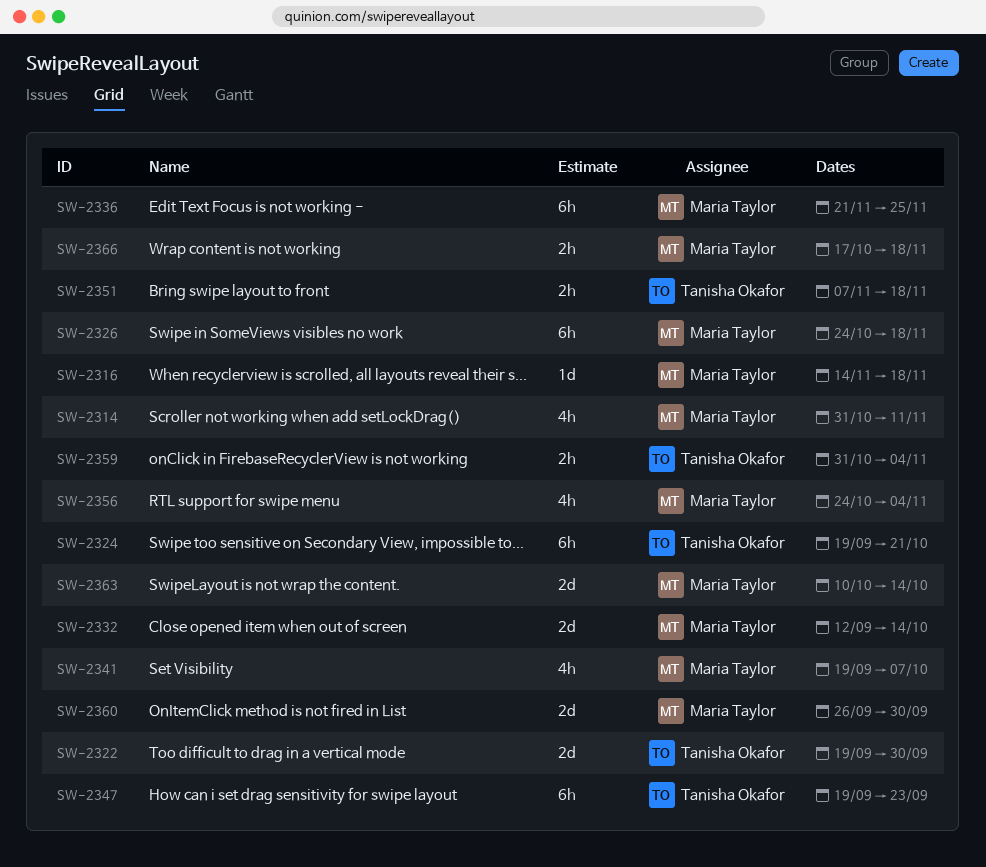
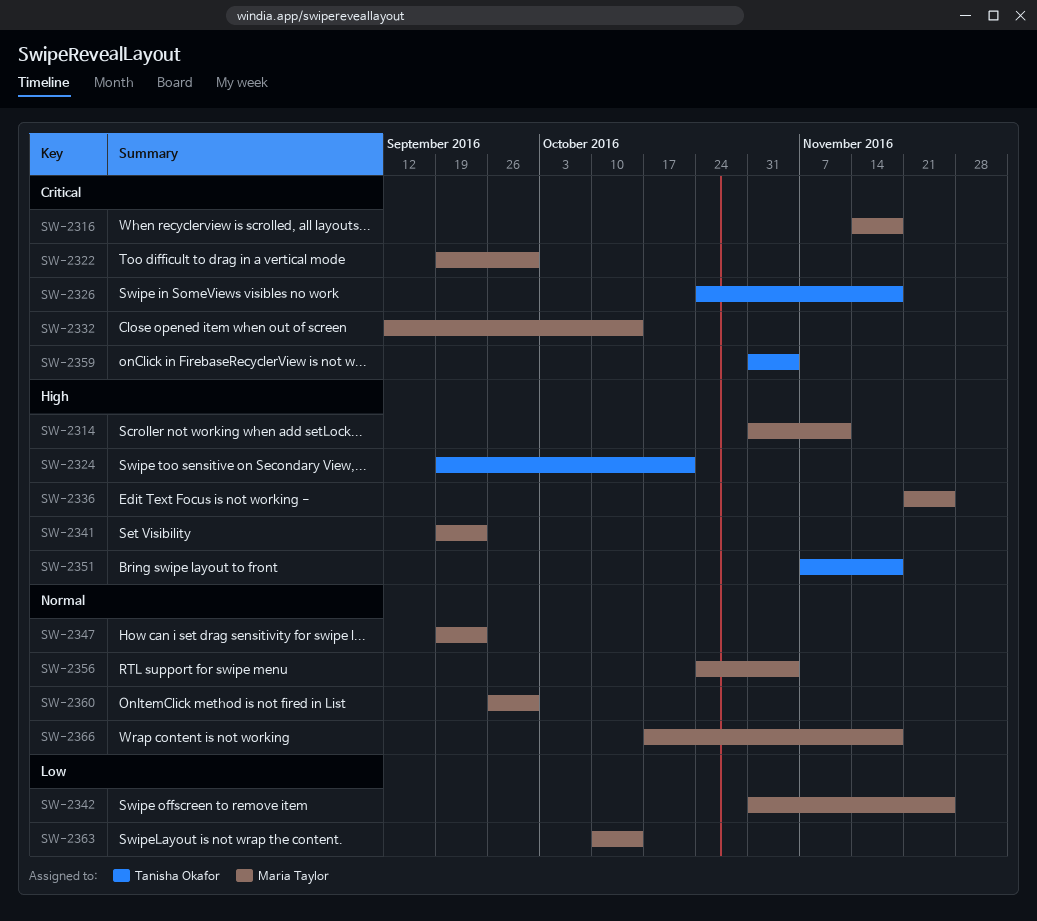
SW-2322, owner: Tanisha Okafor -> Maria Taylor
SW-2326, owner: Maria Taylor -> Tanisha Okafor
SW-2341, due: Oct 7 -> Sep 23
SW-2342: none -> present
SW-2347, owner: Tanisha Okafor -> Maria Taylor

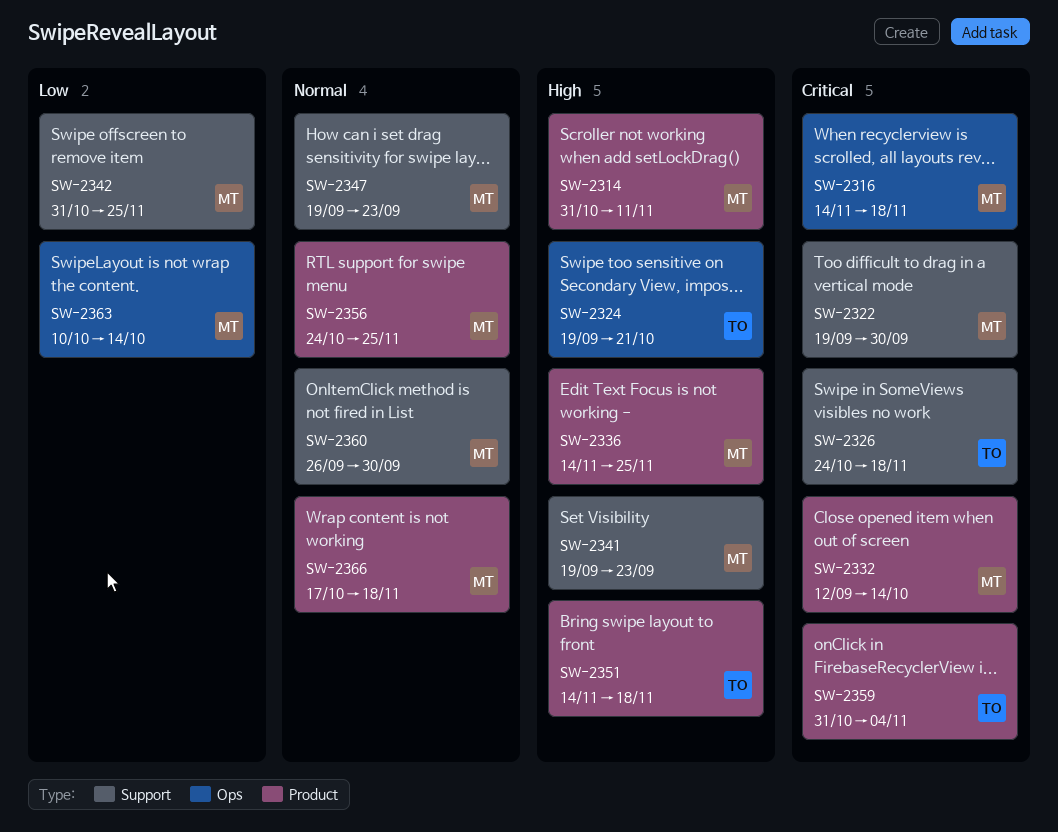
SW-2336, start: Nov 21 -> Nov 14
SW-2351, start: Nov 7 -> Nov 14
SW-2356, due: Nov 4 -> Nov 25

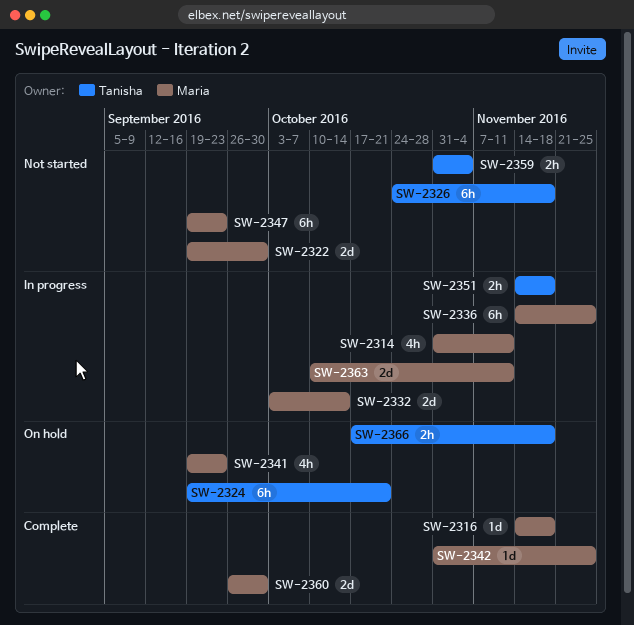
SW-2332, start: Sep 12 -> Oct 3
SW-2356: present -> none
SW-2363, due: Oct 14 -> Nov 11
SW-2366, owner: Maria -> Tanisha

